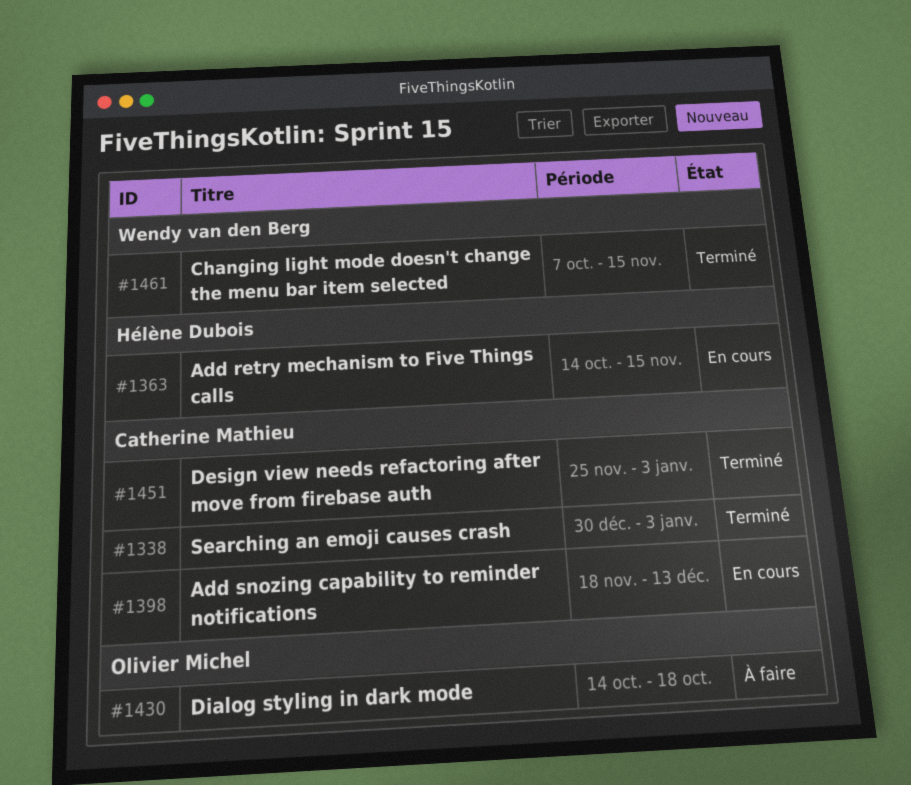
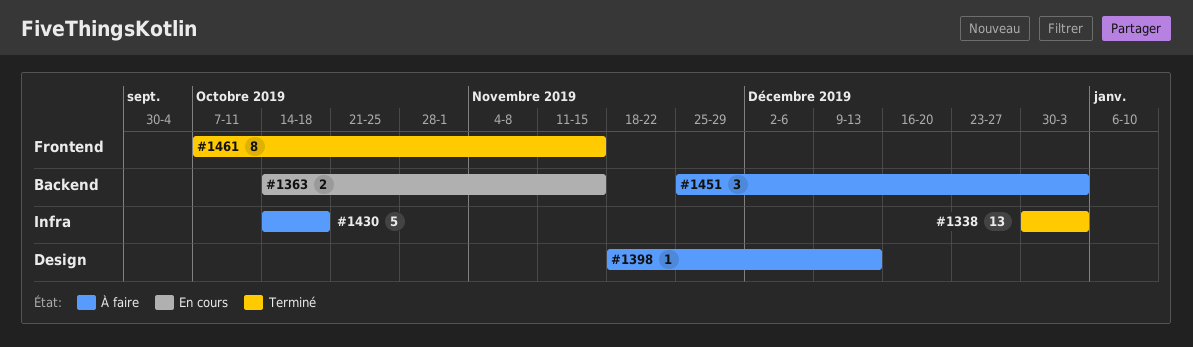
#1398, status: En cours -> À faire
#1451, status: Terminé -> À faire

